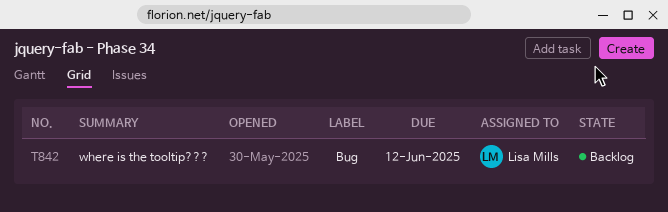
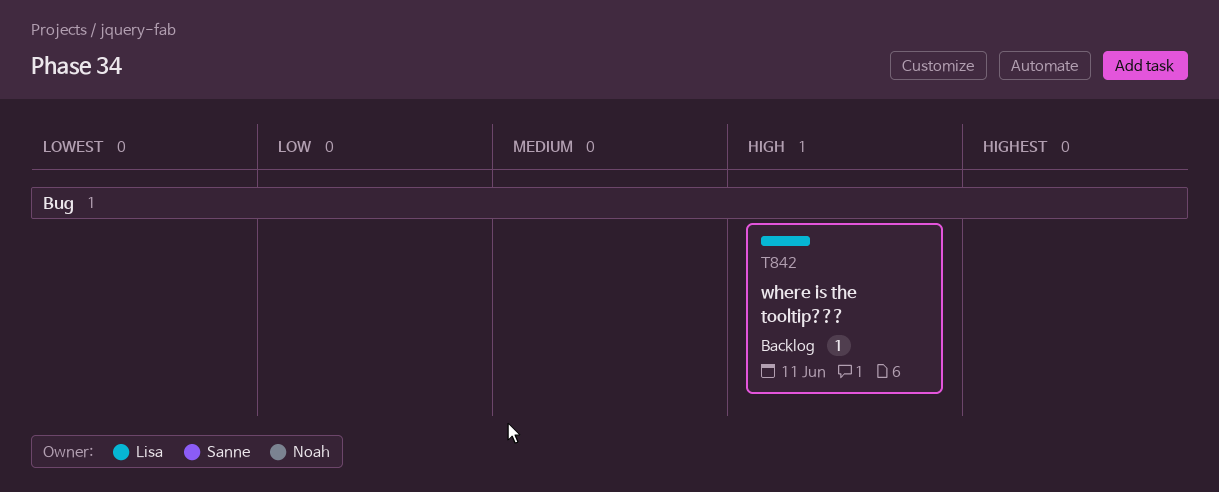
T842, due: Jun 12 -> Jun 11

